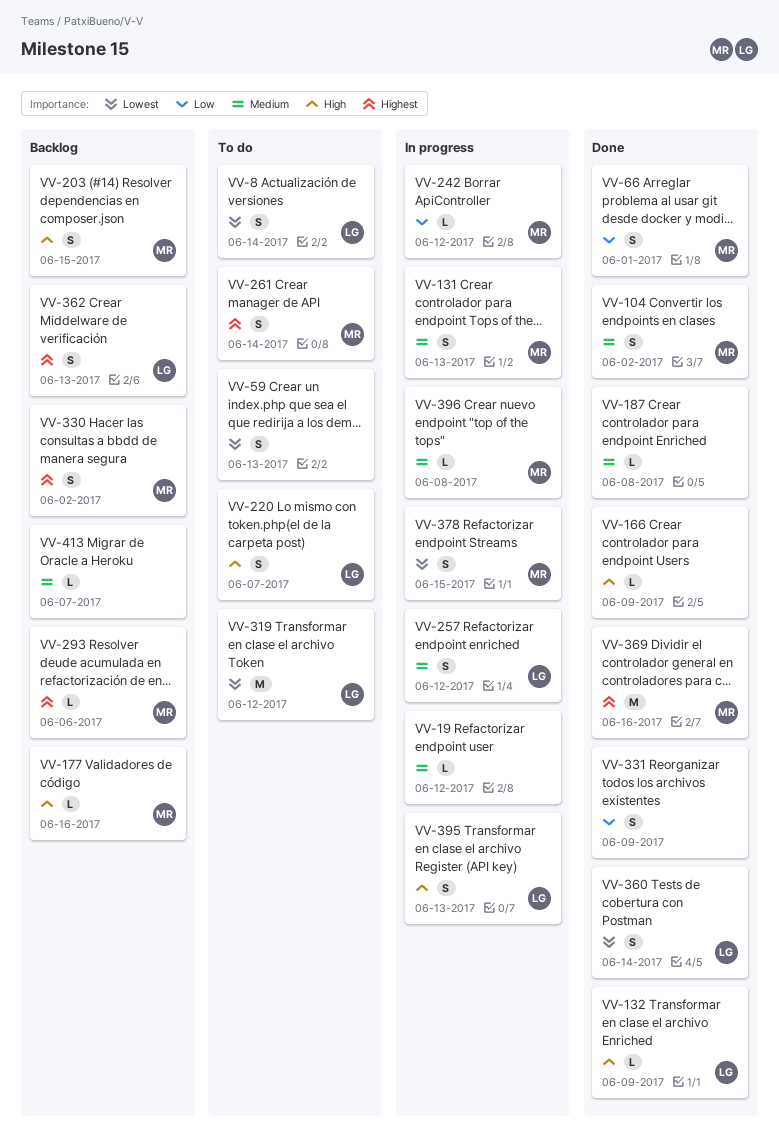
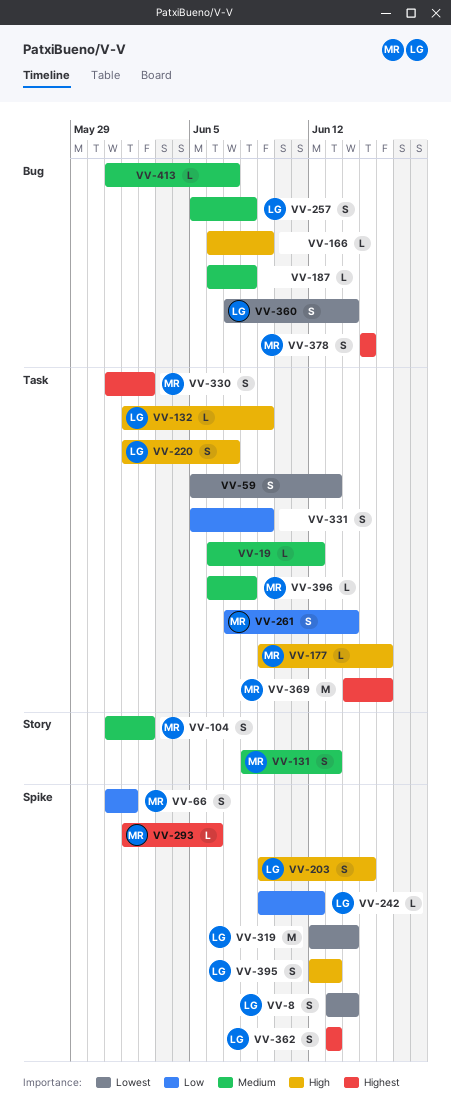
VV-203, owner: MR -> LG
VV-242, owner: MR -> LG
VV-257, due: Jun 12 -> Jun 8
VV-261, priority: Highest -> Low
VV-319, due: Jun 12 -> Jun 14
VV-378, priority: Lowest -> Highest

